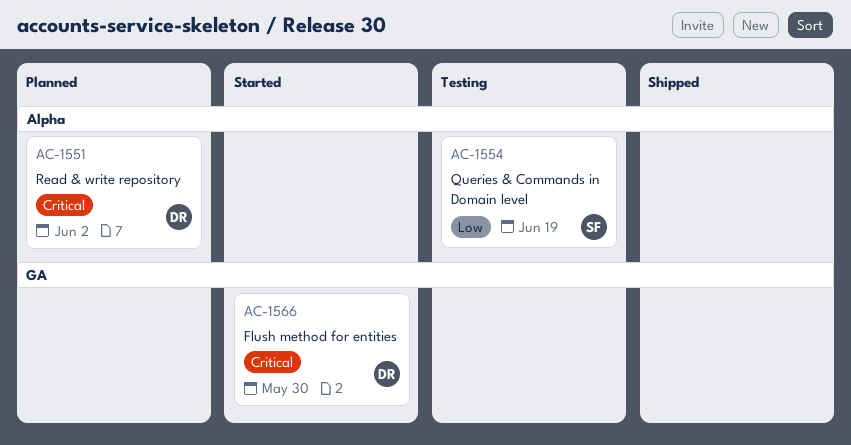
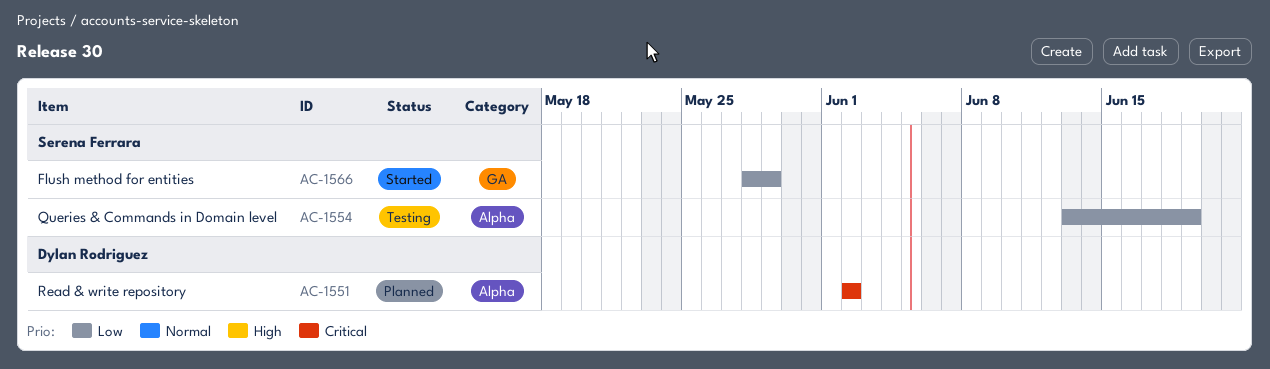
AC-1566, owner: Dylan Rodriguez -> Serena Ferrara
AC-1566, priority: Critical -> Low
AC-1566, due: May 30 -> May 29

